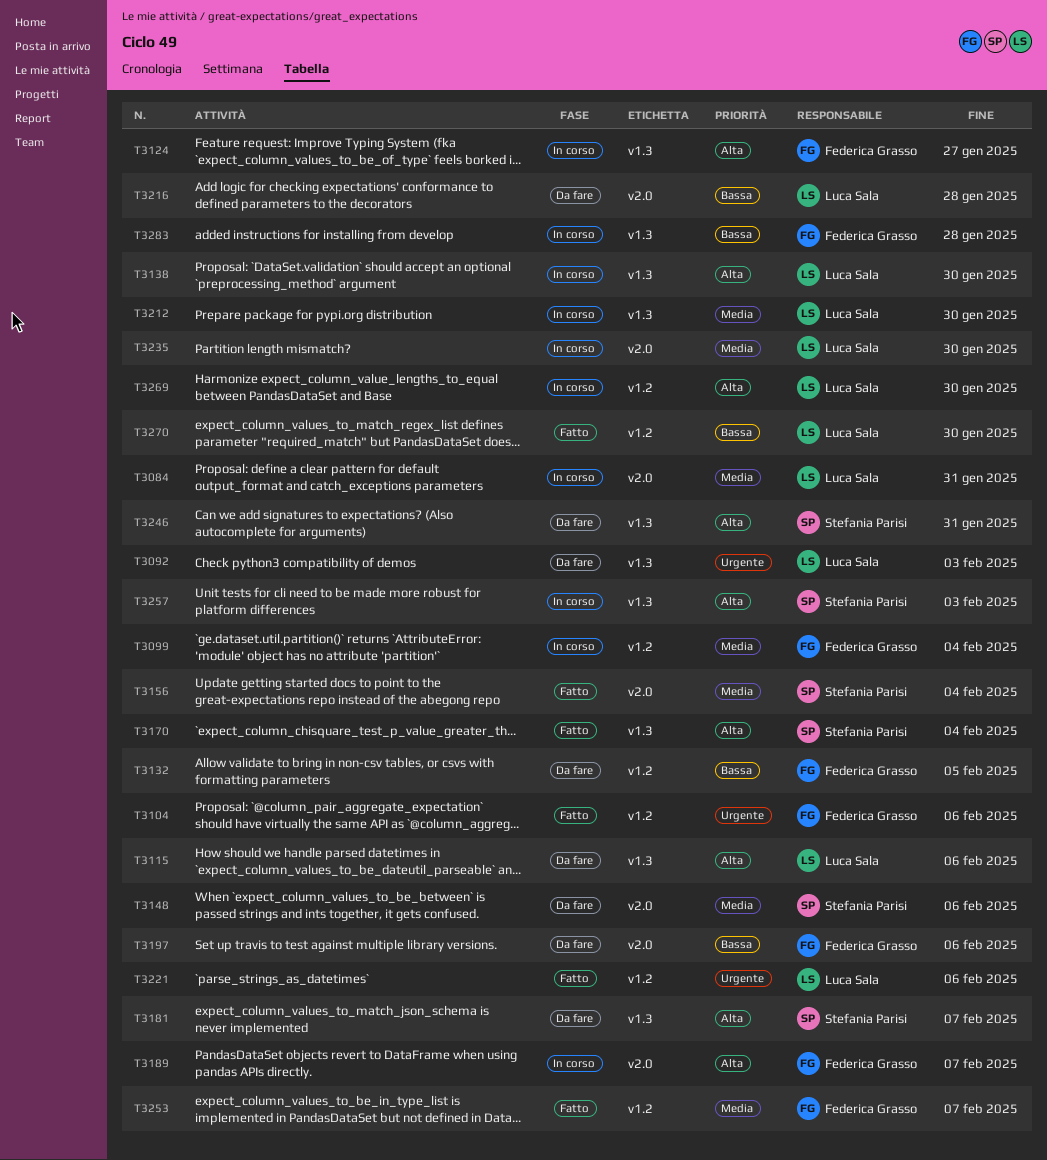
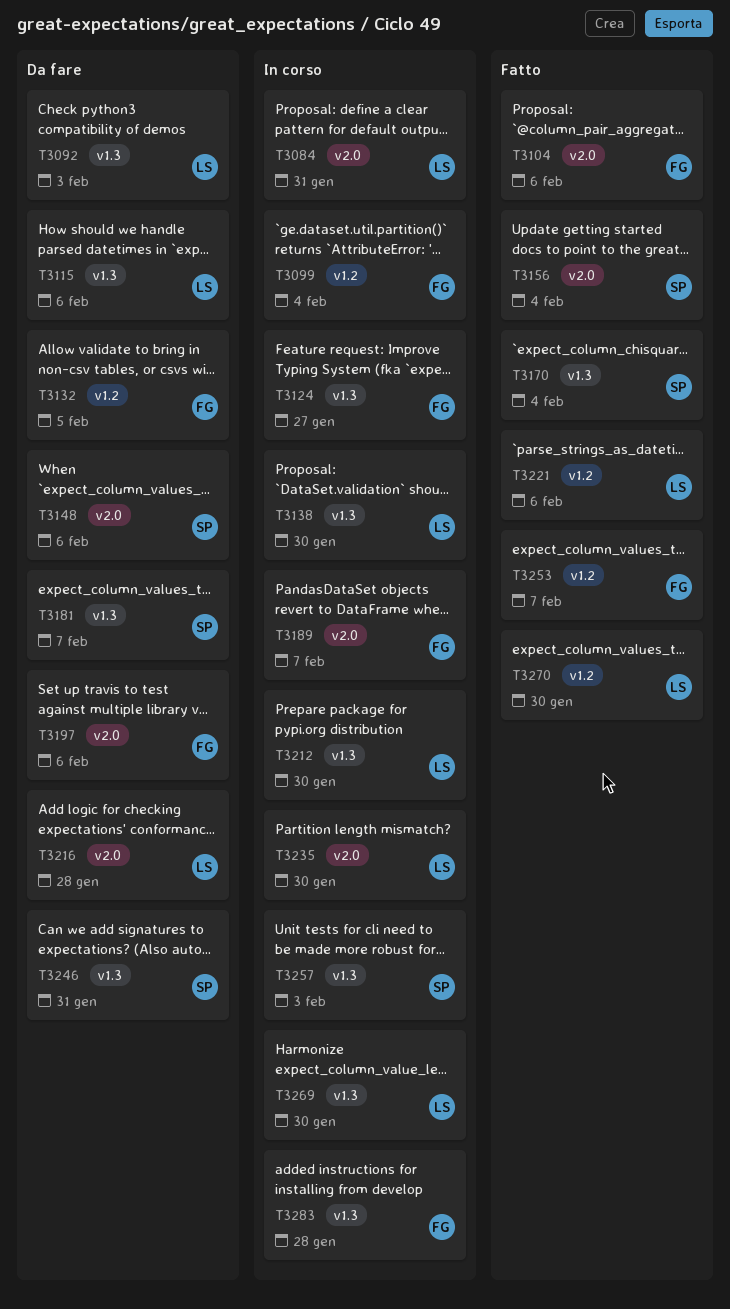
T3104, label: v1.2 -> v2.0
T3269, label: v1.2 -> v1.3

